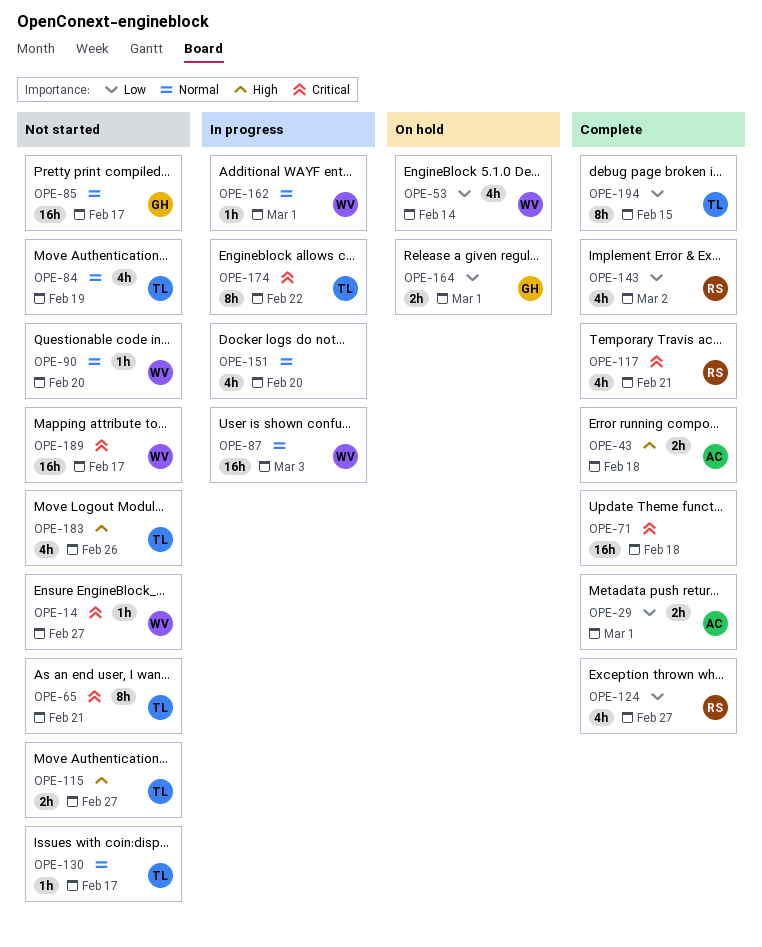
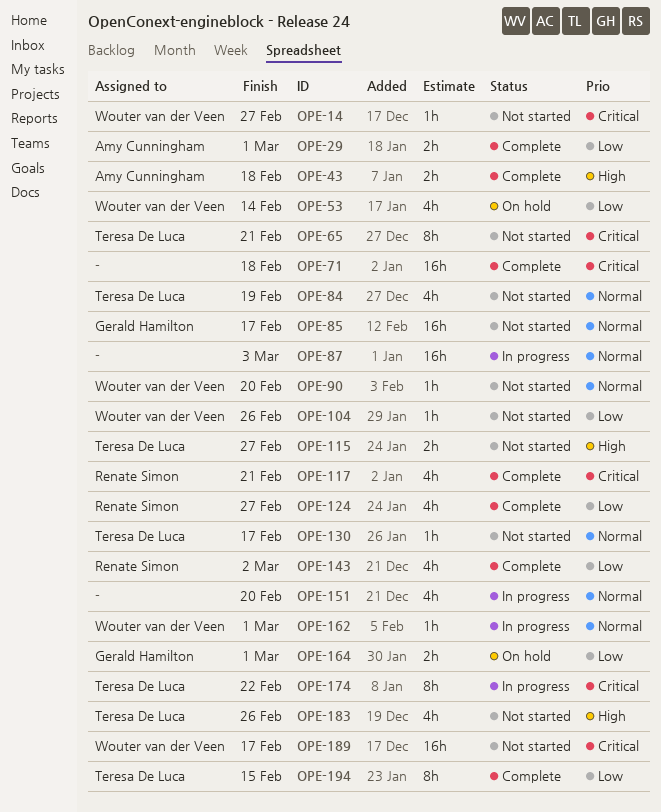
OPE-87, owner: Wouter van der Veen -> none
OPE-104: none -> present

